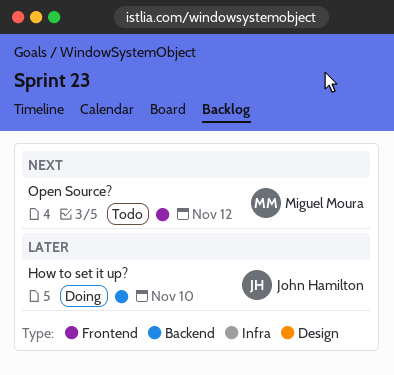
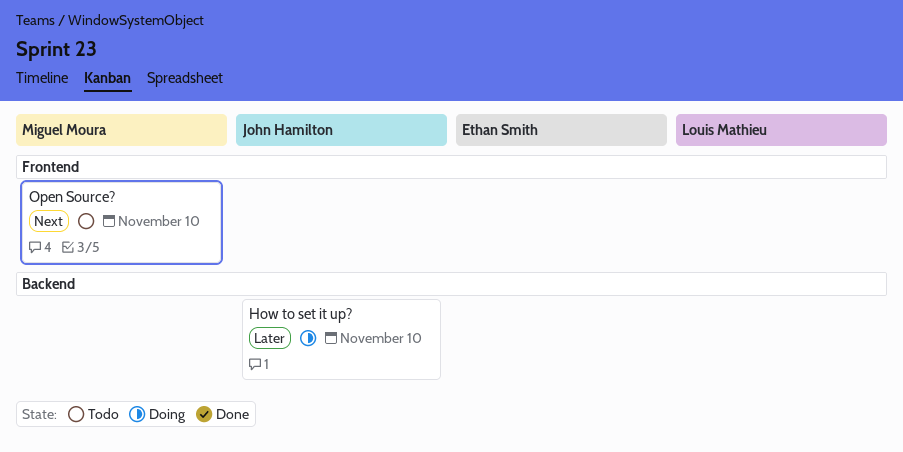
Open Source?, due: Nov 12 -> Nov 10

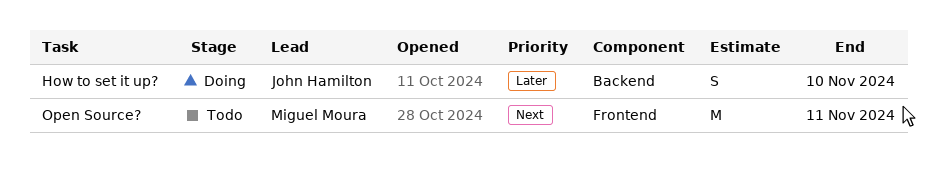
Open Source?, due: Nov 10 -> Nov 11

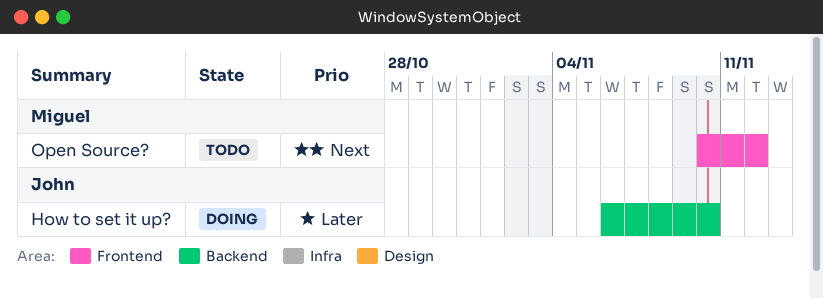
Open Source?, due: Nov 11 -> Nov 12

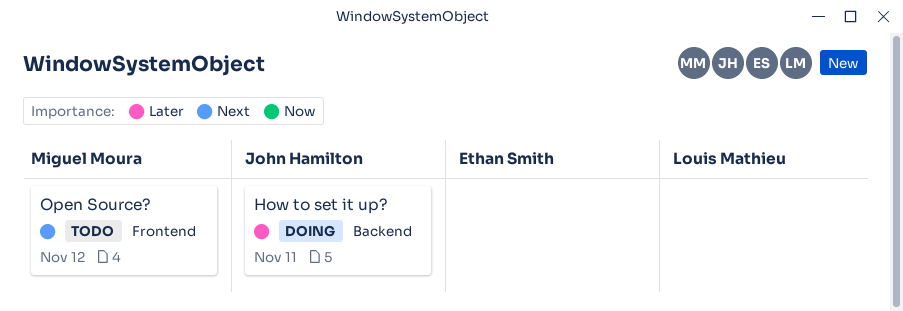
How to set it up?, due: Nov 10 -> Nov 11

